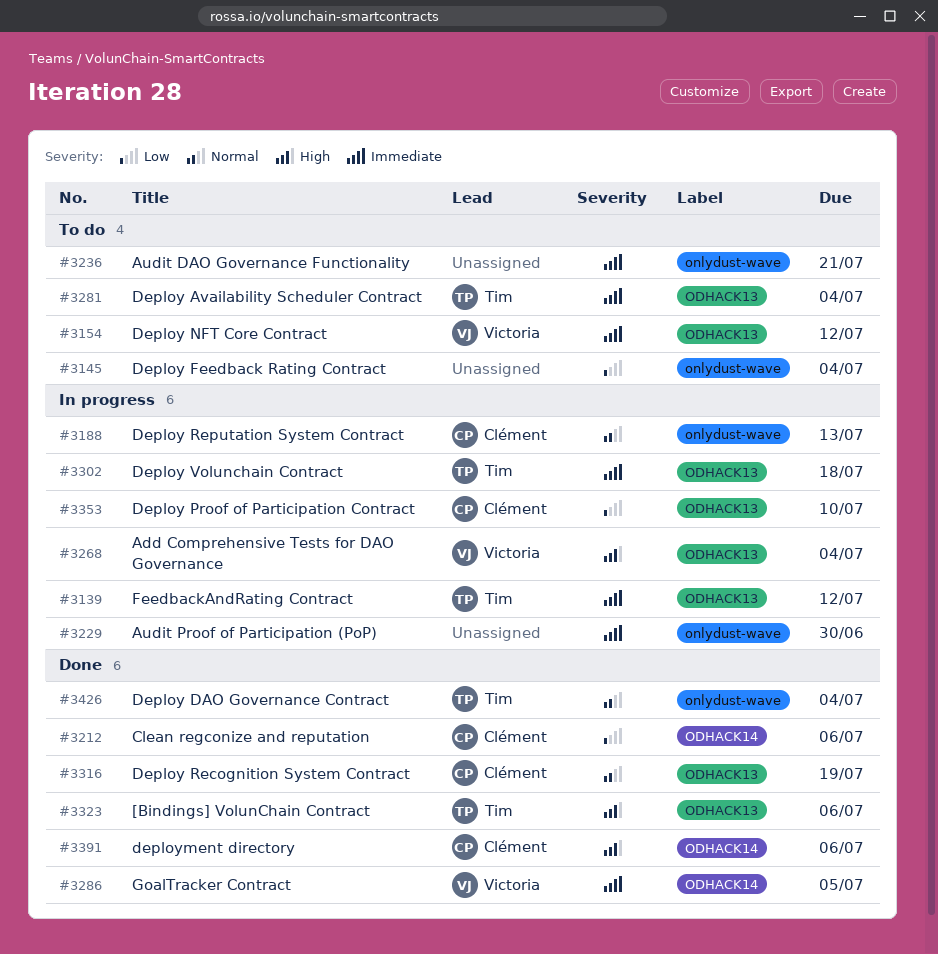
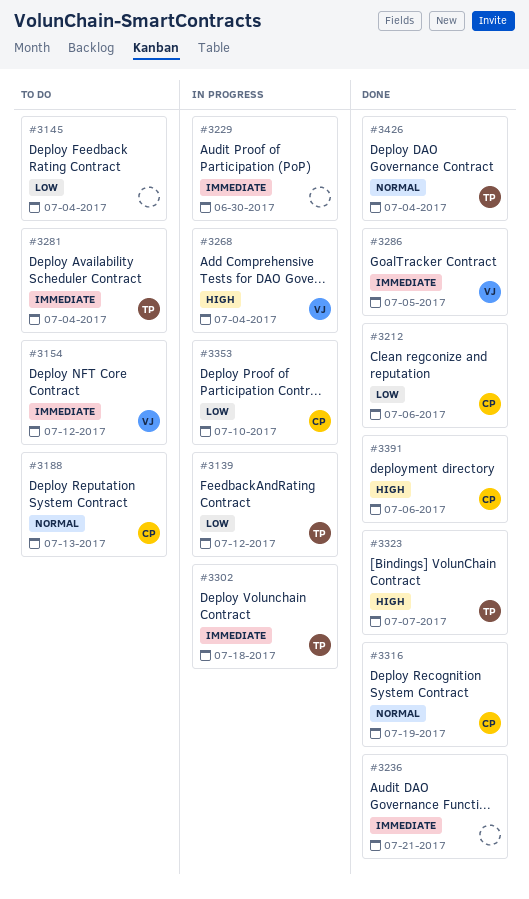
#3139, priority: Immediate -> Low
#3188, status: In progress -> To do
#3236, status: To do -> Done
#3323, due: Jul 6 -> Jul 7

